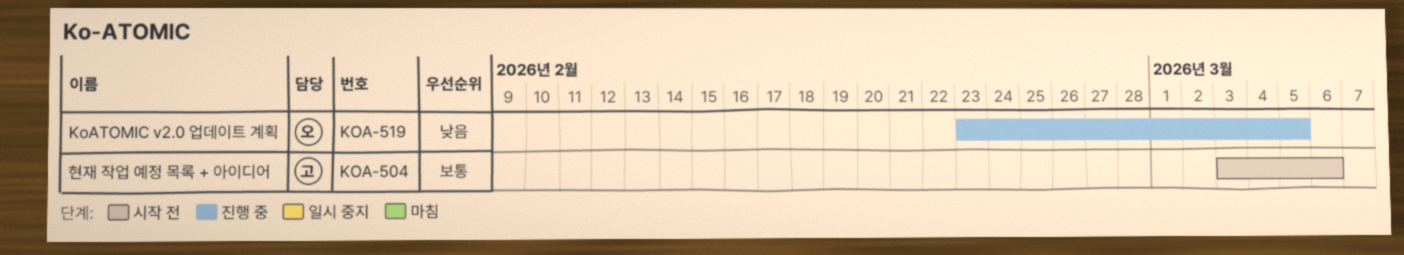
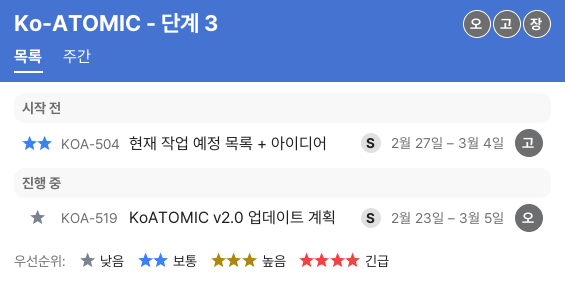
KOA-504, start: Mar 3 -> Feb 27
KOA-504, due: Mar 6 -> Mar 4

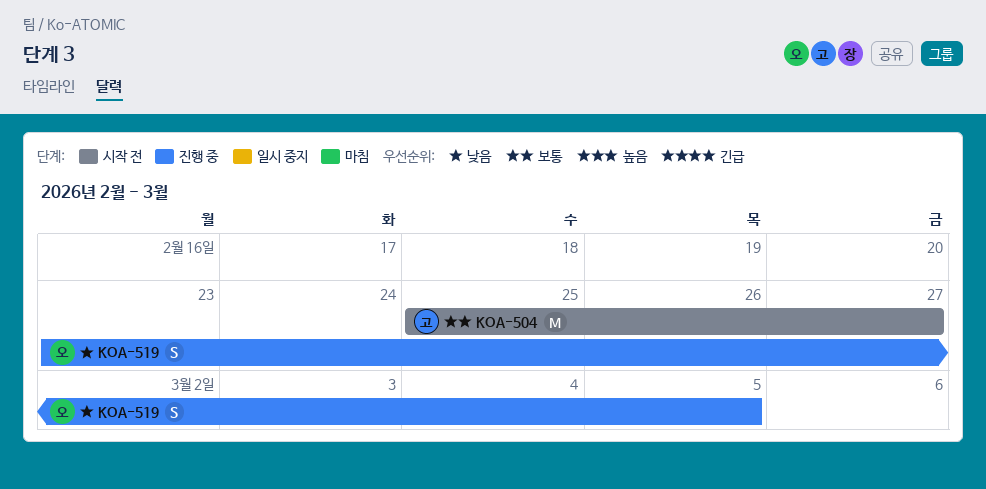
KOA-504, estimate: S -> M
KOA-504, start: Feb 27 -> Feb 25
KOA-504, due: Mar 4 -> Feb 27

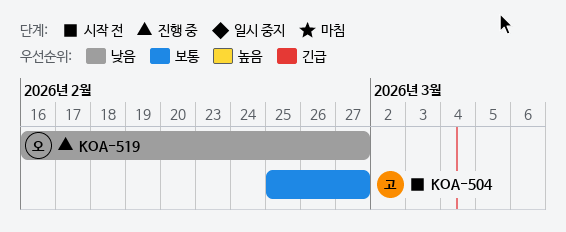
KOA-519, start: Feb 23 -> Feb 16
KOA-519, due: Mar 5 -> Feb 27

